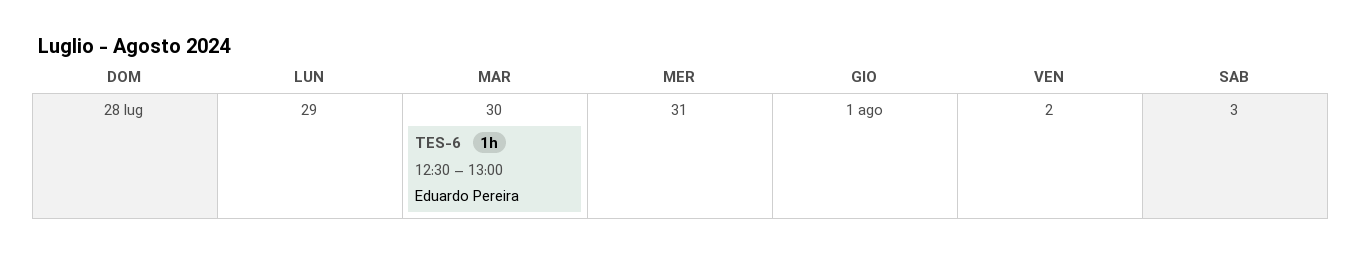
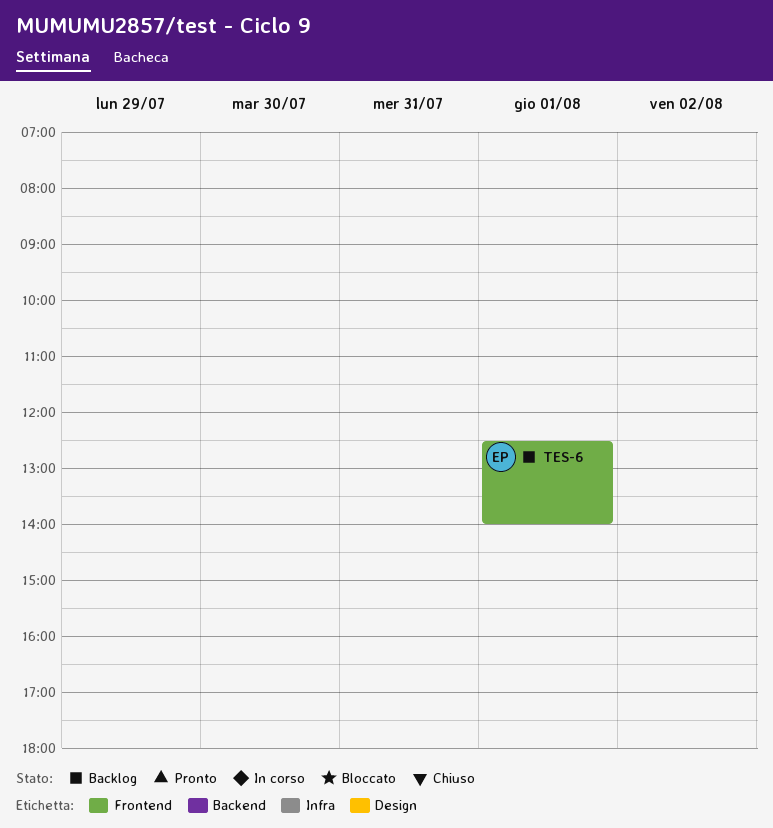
TES-6, day: Jul 30 -> Aug 1
TES-6, ends: 13:00 -> 14:00

